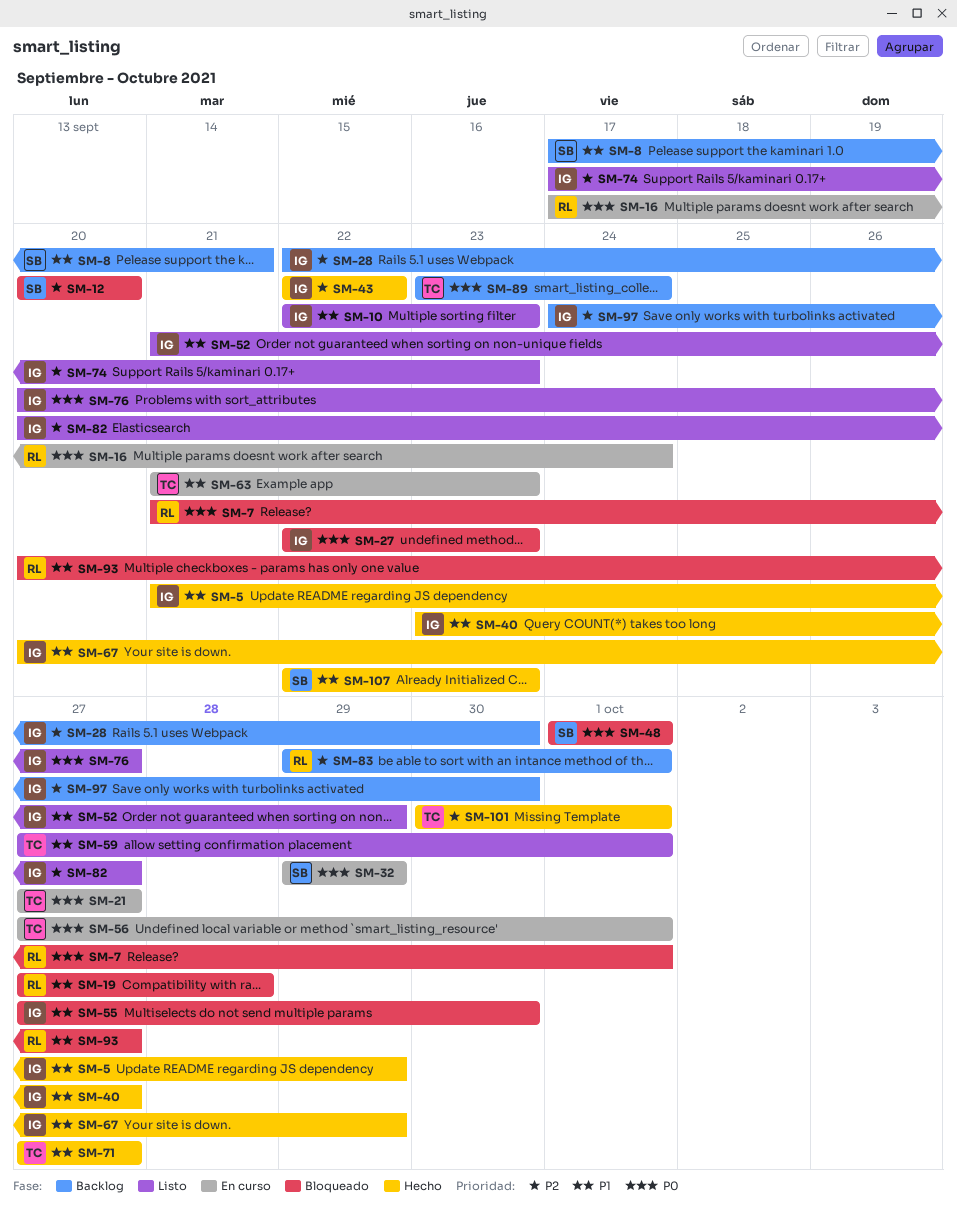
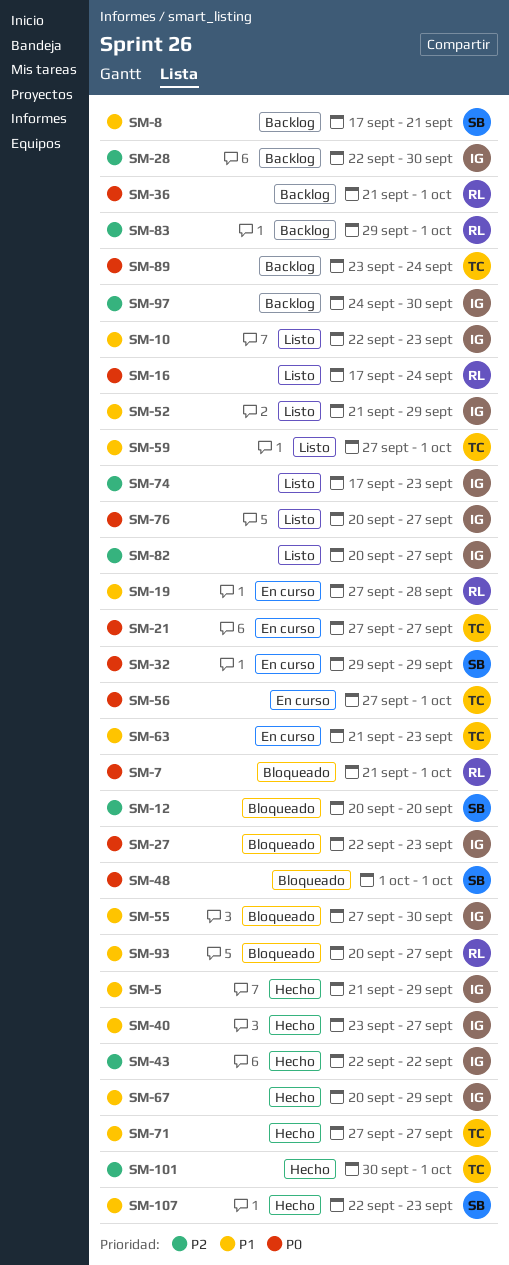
SM-16, status: En curso -> Listo
SM-19, status: Bloqueado -> En curso
SM-36: none -> present

